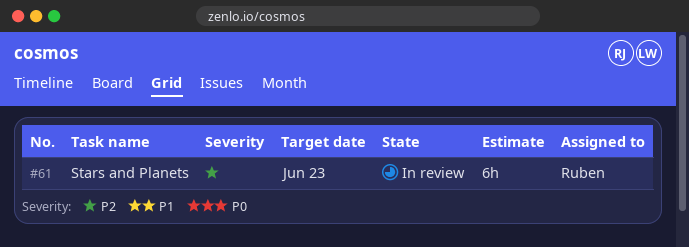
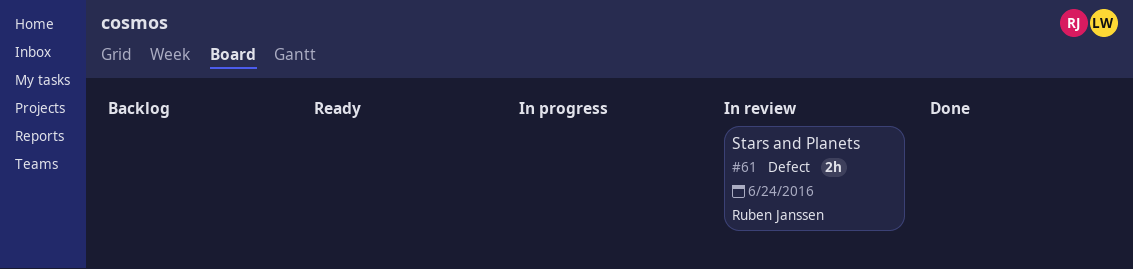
#61, estimate: 6h -> 2h
#61, due: Jun 23 -> Jun 24

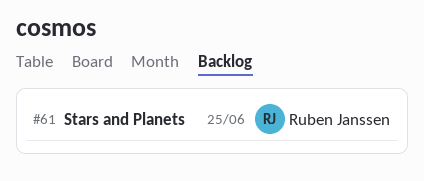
#61, due: Jun 24 -> Jun 25

